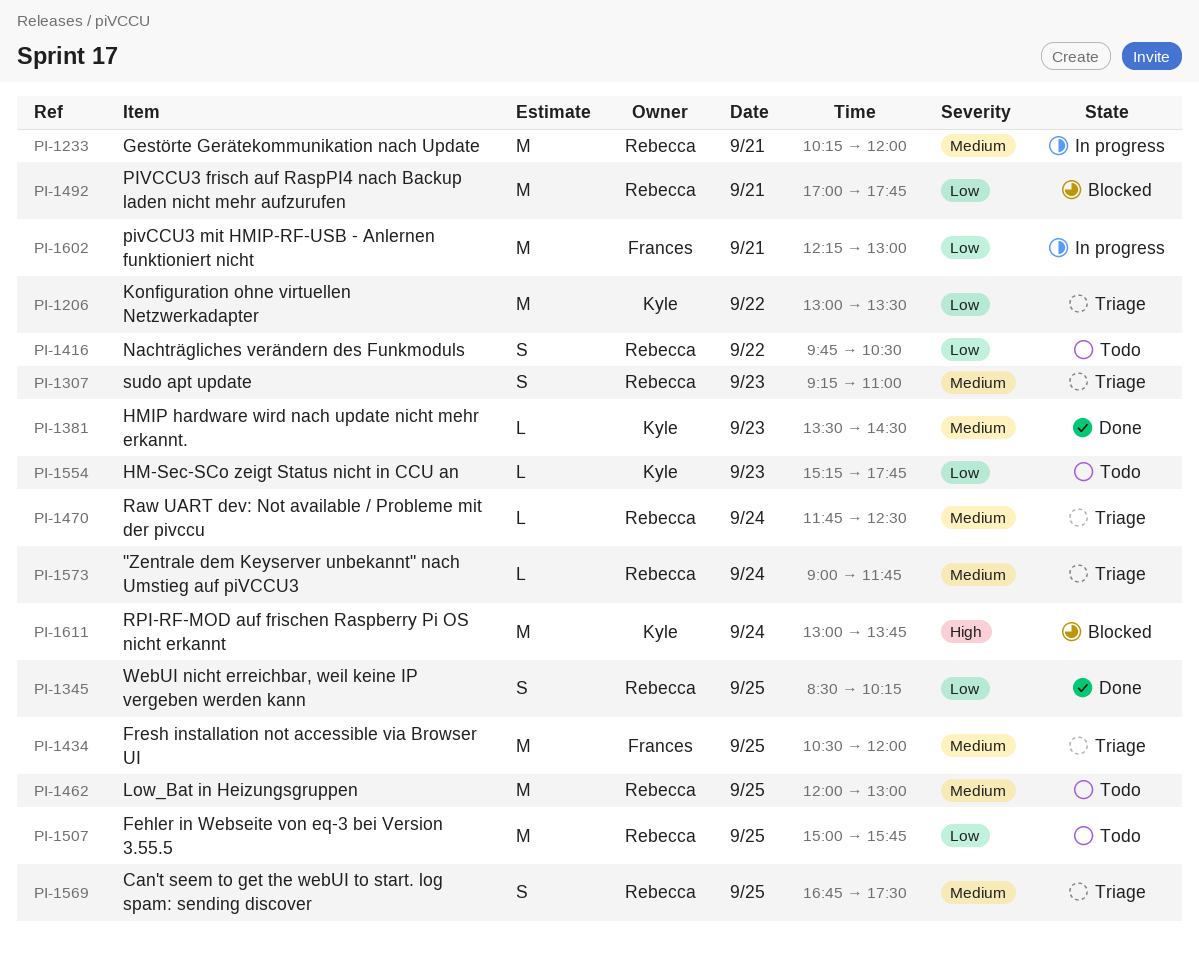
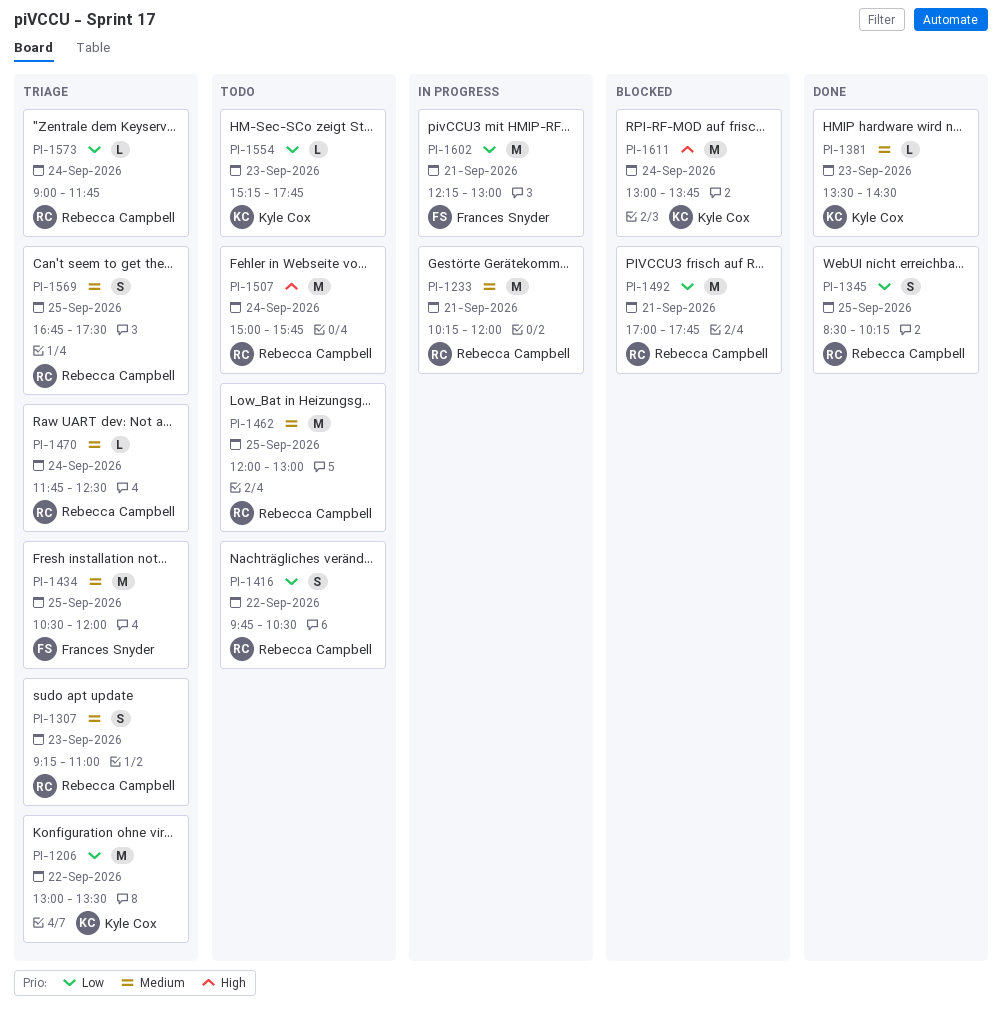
PI-1507, priority: Low -> High
PI-1507, day: Sep 25 -> Sep 24
PI-1573, priority: Medium -> Low

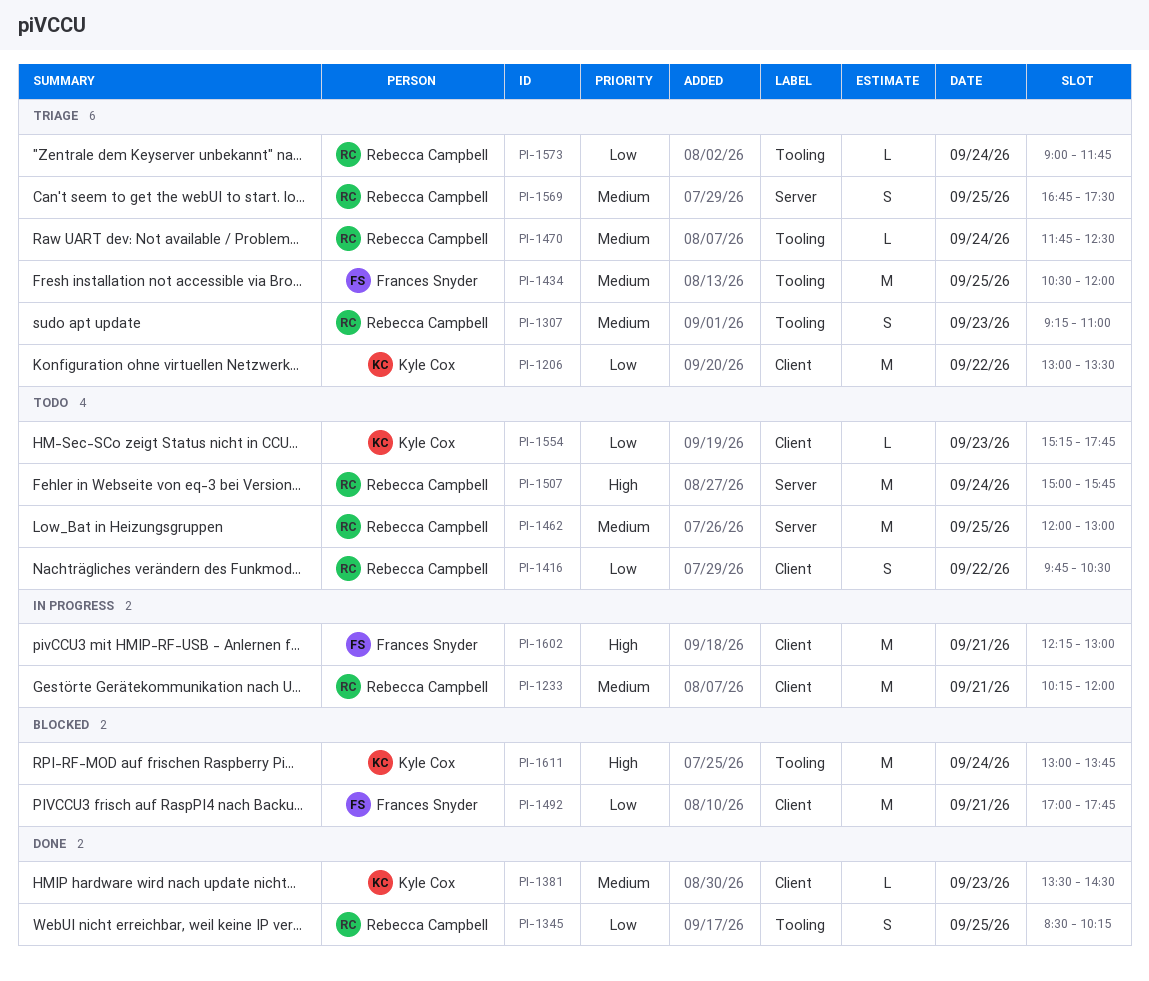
PI-1492, owner: Rebecca Campbell -> Frances Snyder
PI-1602, priority: Low -> High

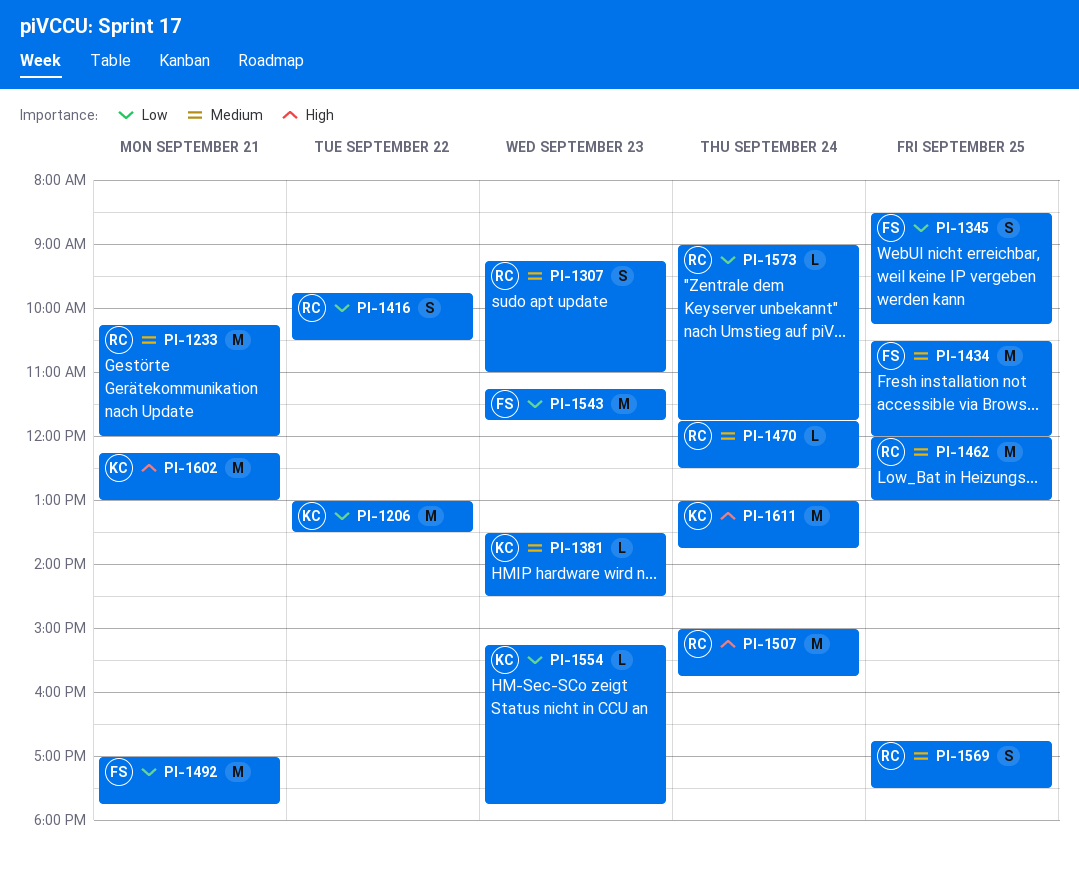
PI-1345, owner: Rebecca Campbell -> Frances Snyder
PI-1543: none -> present
PI-1602, owner: Frances Snyder -> Kyle Cox

